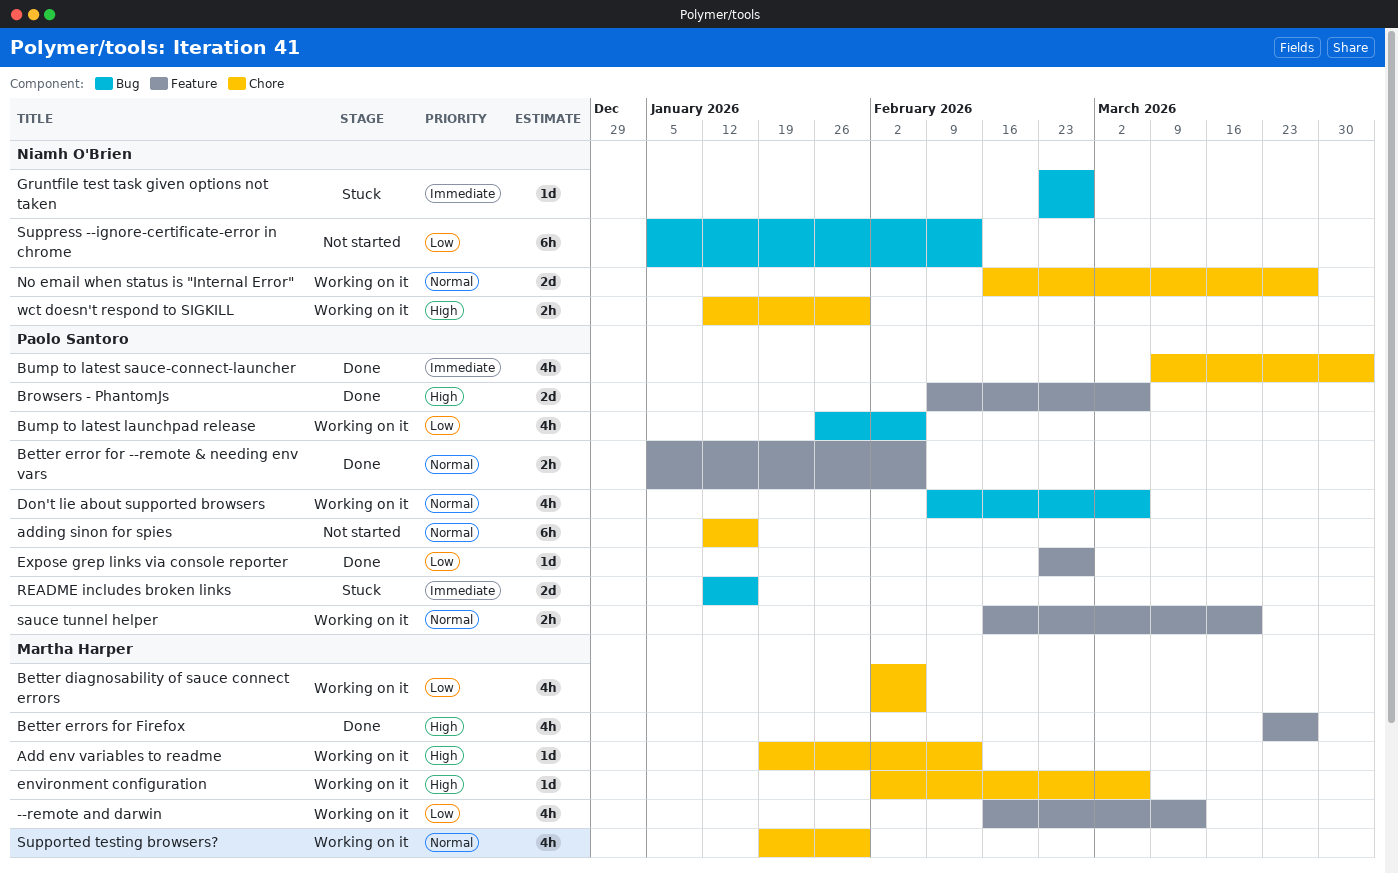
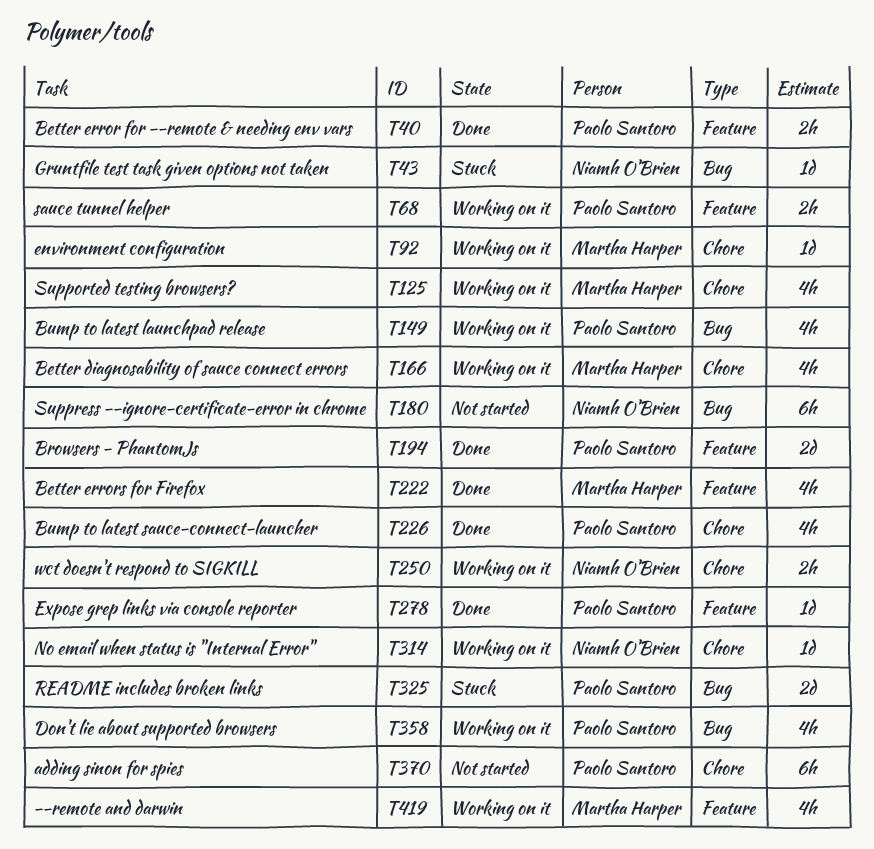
Add env variables to readme: present -> none
No email when status is "Internal Error", estimate: 2d -> 1d

